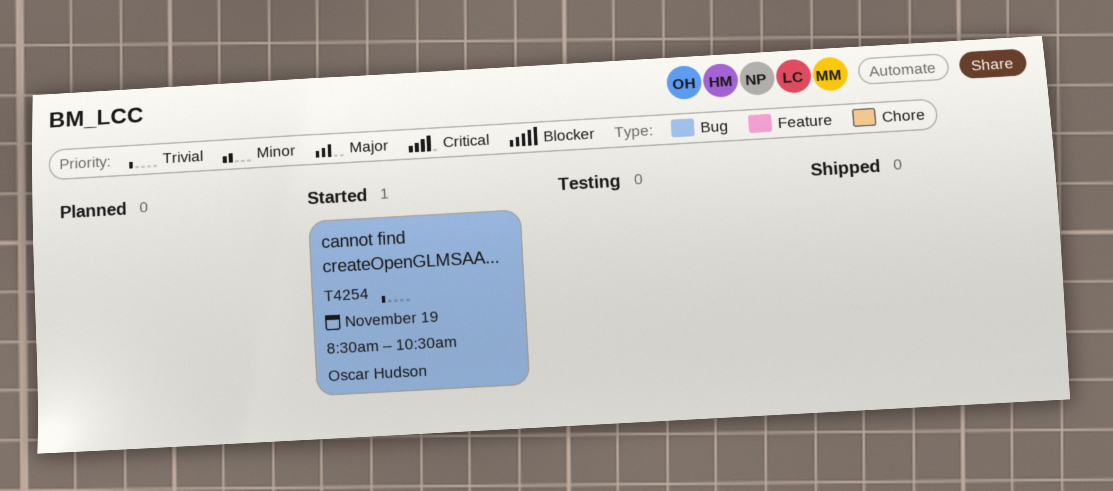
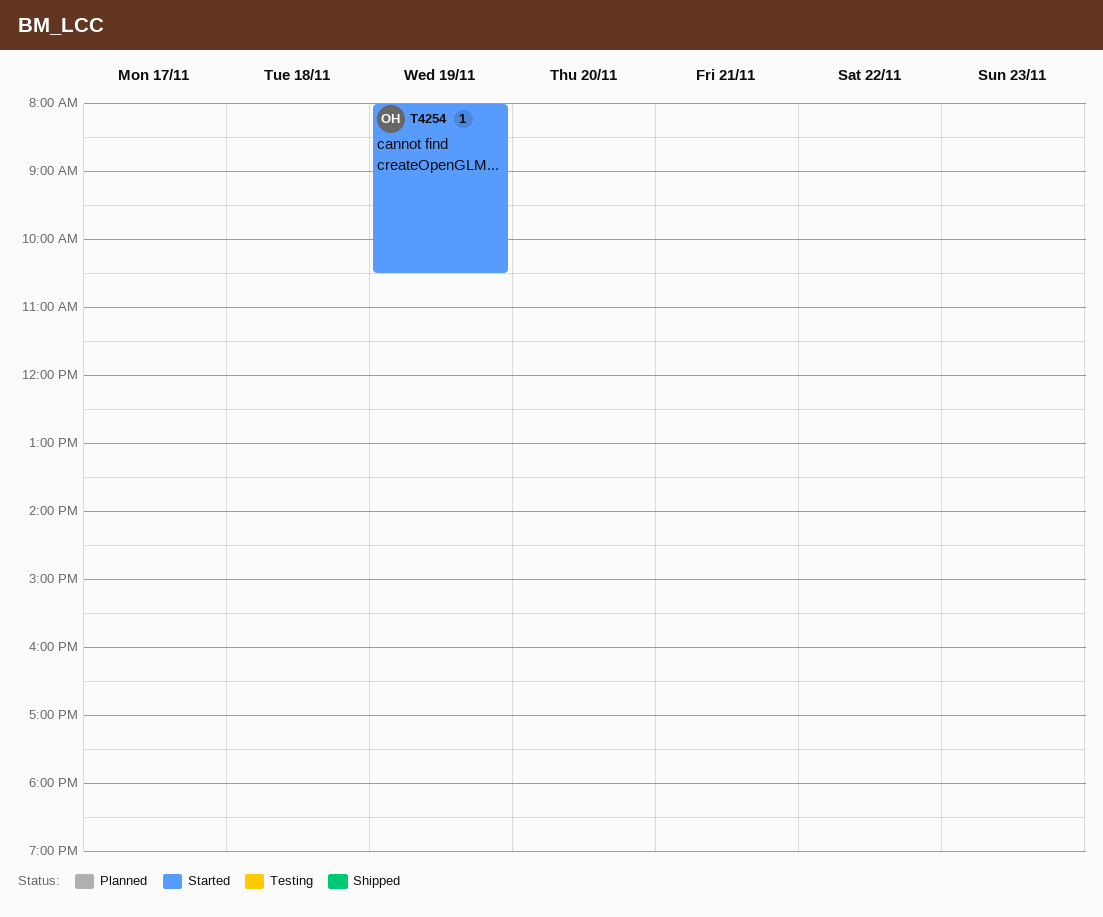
T4254, begins: 08:30 -> 08:00

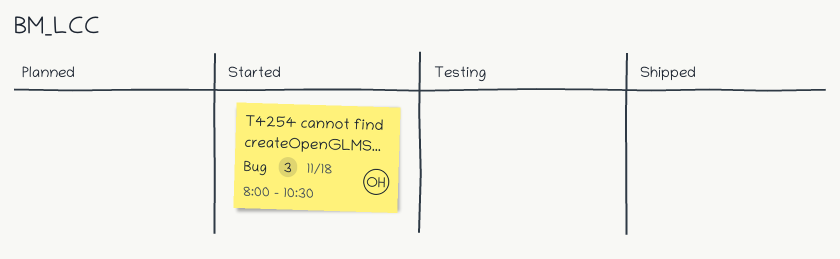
T4254, estimate: 1 -> 3
T4254, day: Nov 19 -> Nov 18

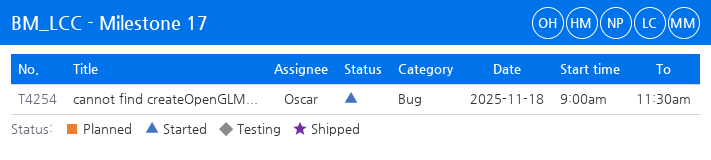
T4254, begins: 08:00 -> 09:00
T4254, ends: 10:30 -> 11:30

